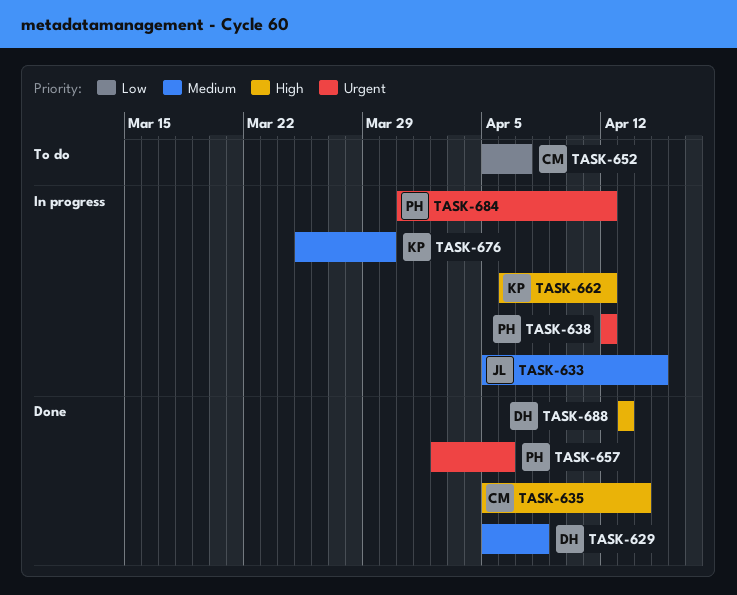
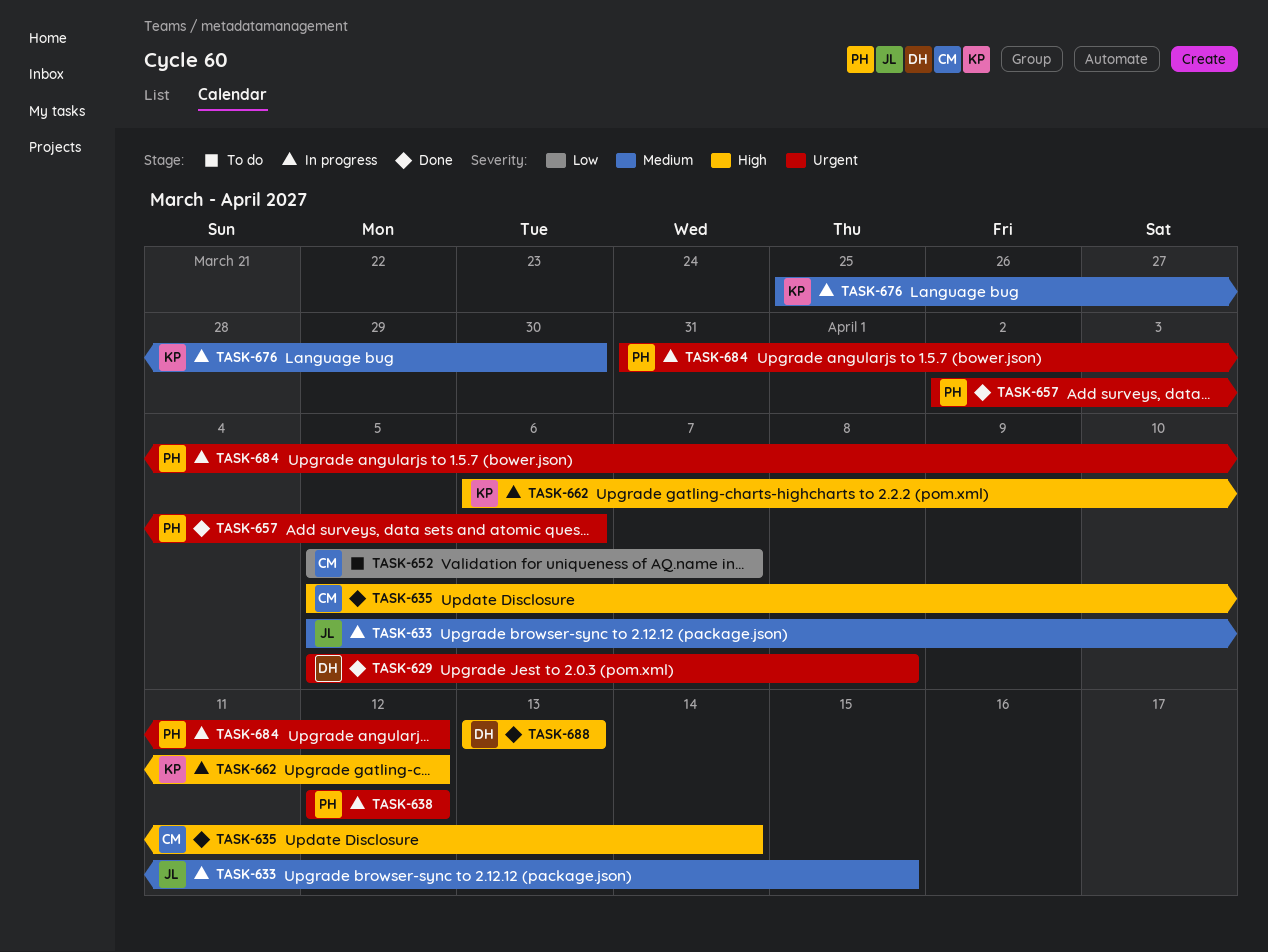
TASK-629, priority: Medium -> Urgent

